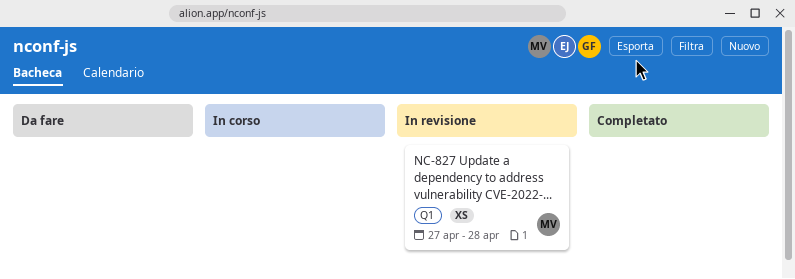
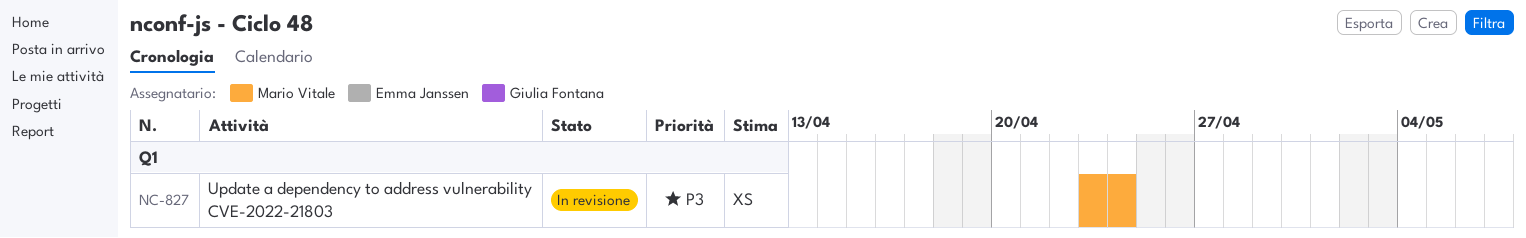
NC-827, start: Apr 27 -> Apr 23
NC-827, due: Apr 28 -> Apr 24

